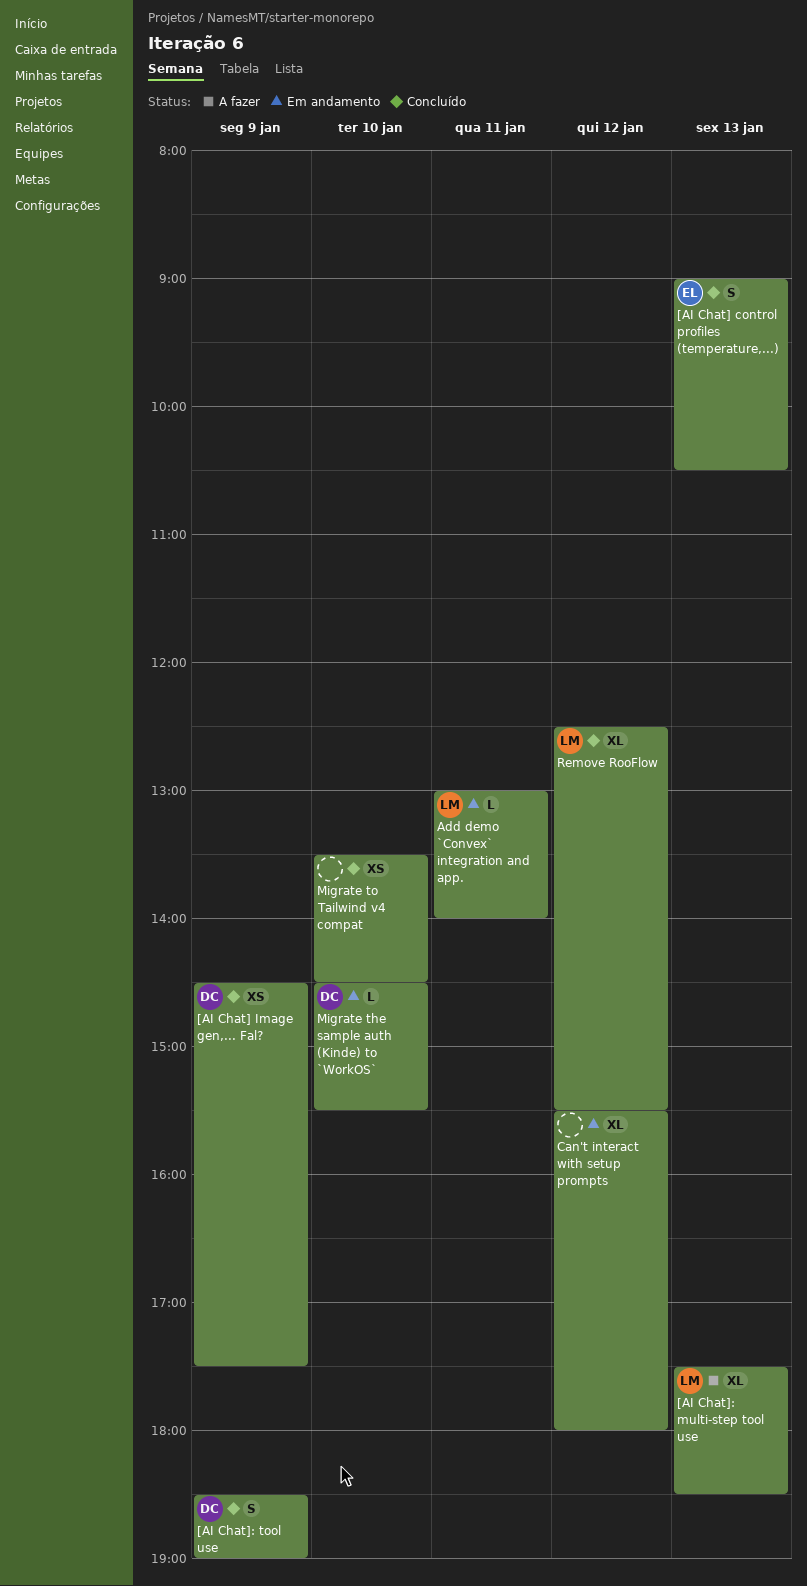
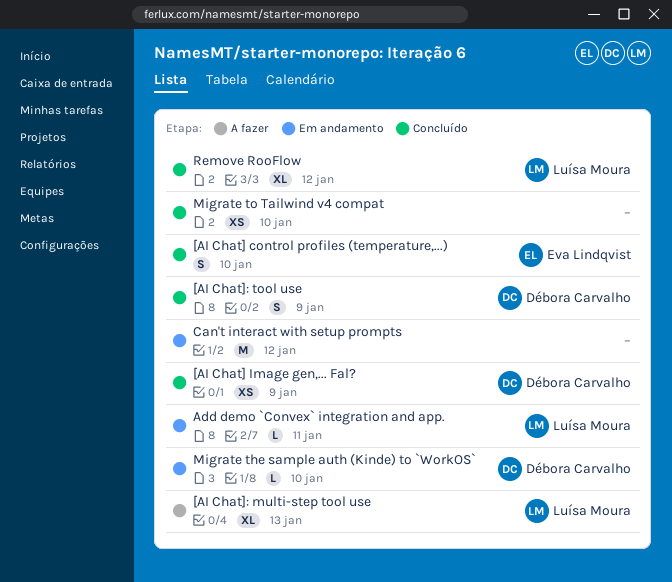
[AI Chat] control profiles (temperature,...), day: Jan 13 -> Jan 10
Can't interact with setup prompts, estimate: XL -> M

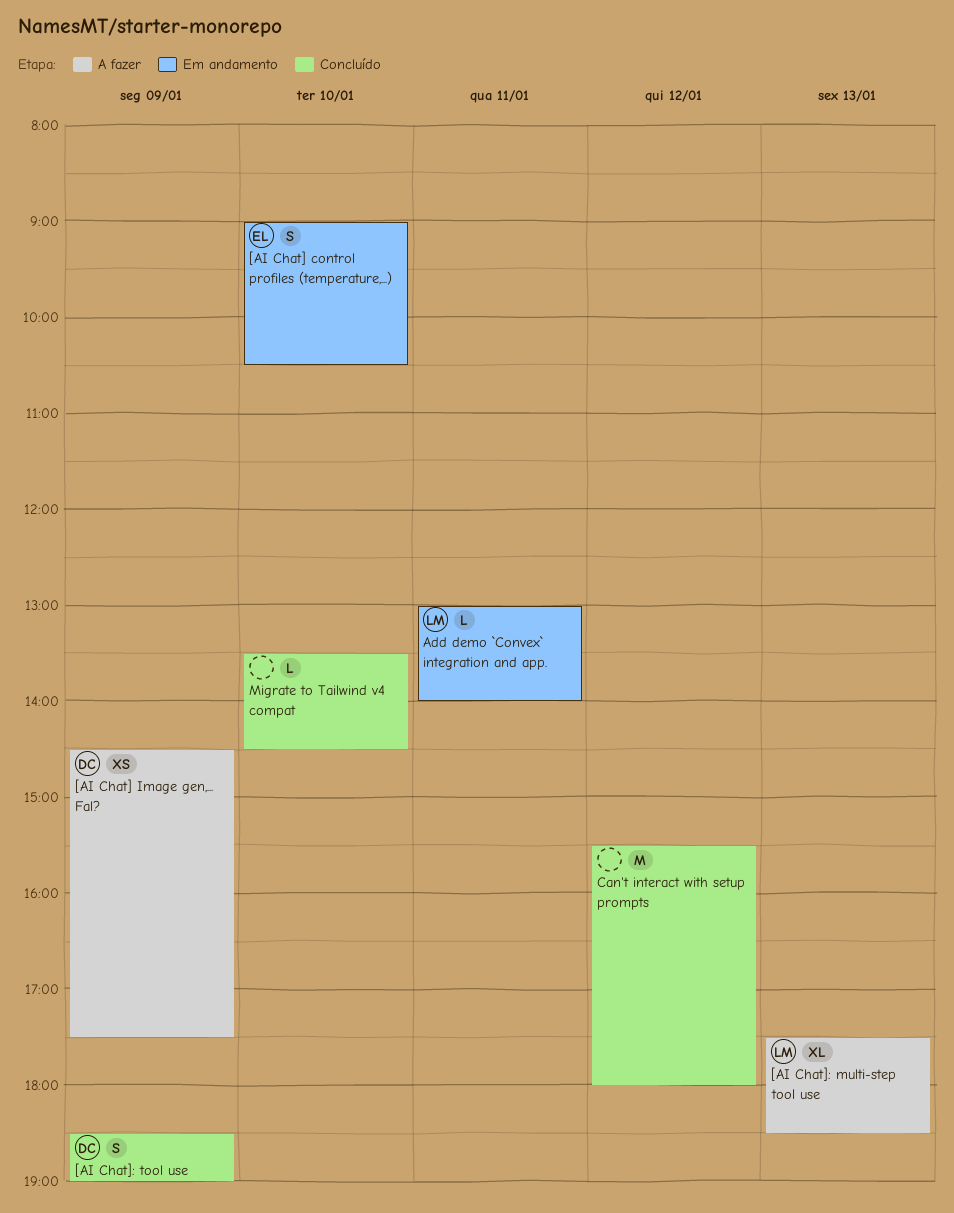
[AI Chat] control profiles (temperature,...), status: Concluído -> Em andamento
[AI Chat] Image gen,... Fal?, status: Concluído -> A fazer
Can't interact with setup prompts, status: Em andamento -> Concluído
Migrate the sample auth (Kinde) to `WorkOS`: present -> none
Migrate to Tailwind v4 compat, estimate: XS -> L
Remove RooFlow: present -> none

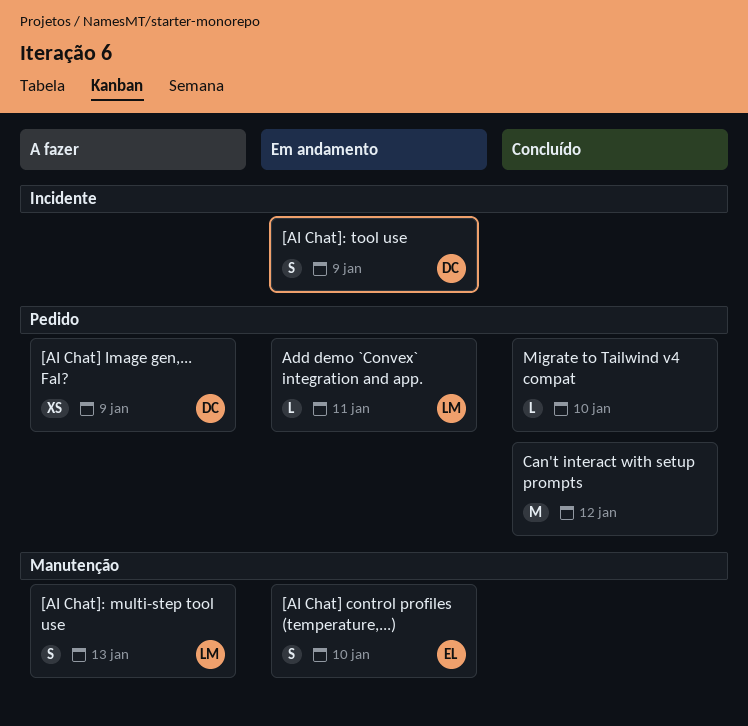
[AI Chat]: multi-step tool use, estimate: XL -> S
[AI Chat]: tool use, status: Concluído -> Em andamento

